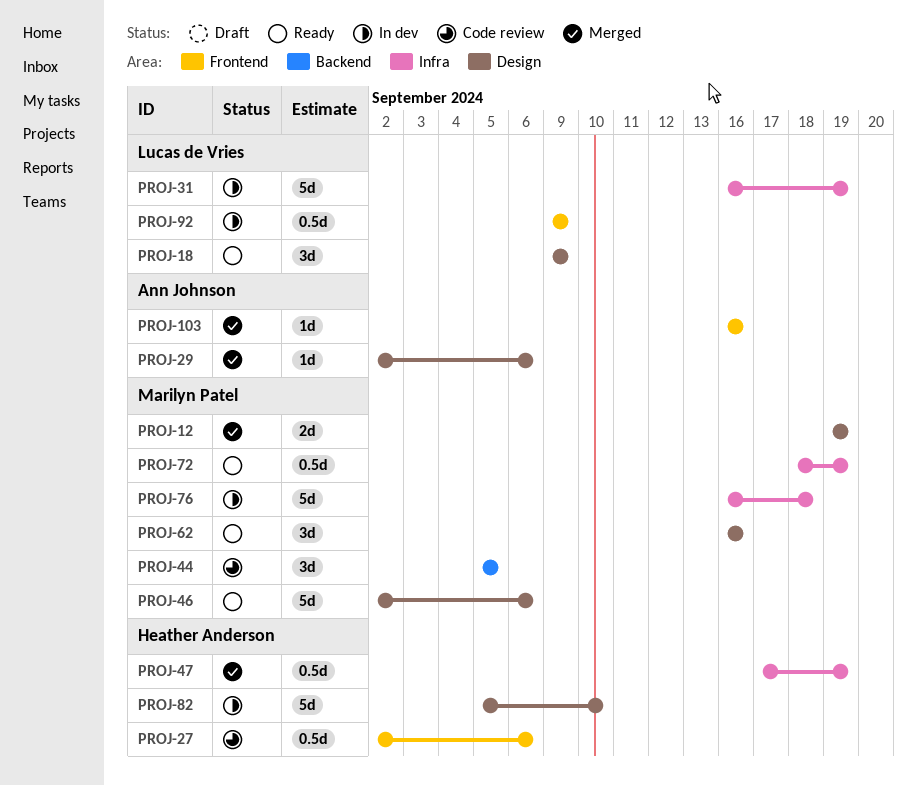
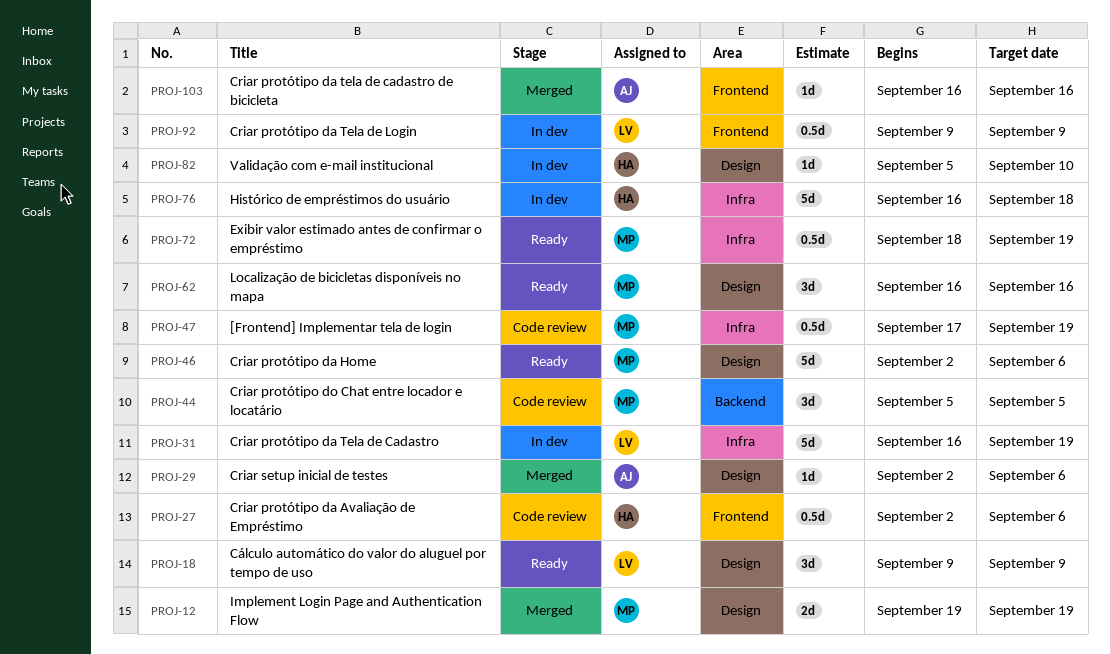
PROJ-47, status: Merged -> Code review
PROJ-47, owner: Heather Anderson -> Marilyn Patel
PROJ-76, owner: Marilyn Patel -> Heather Anderson
PROJ-82, estimate: 5d -> 1d

